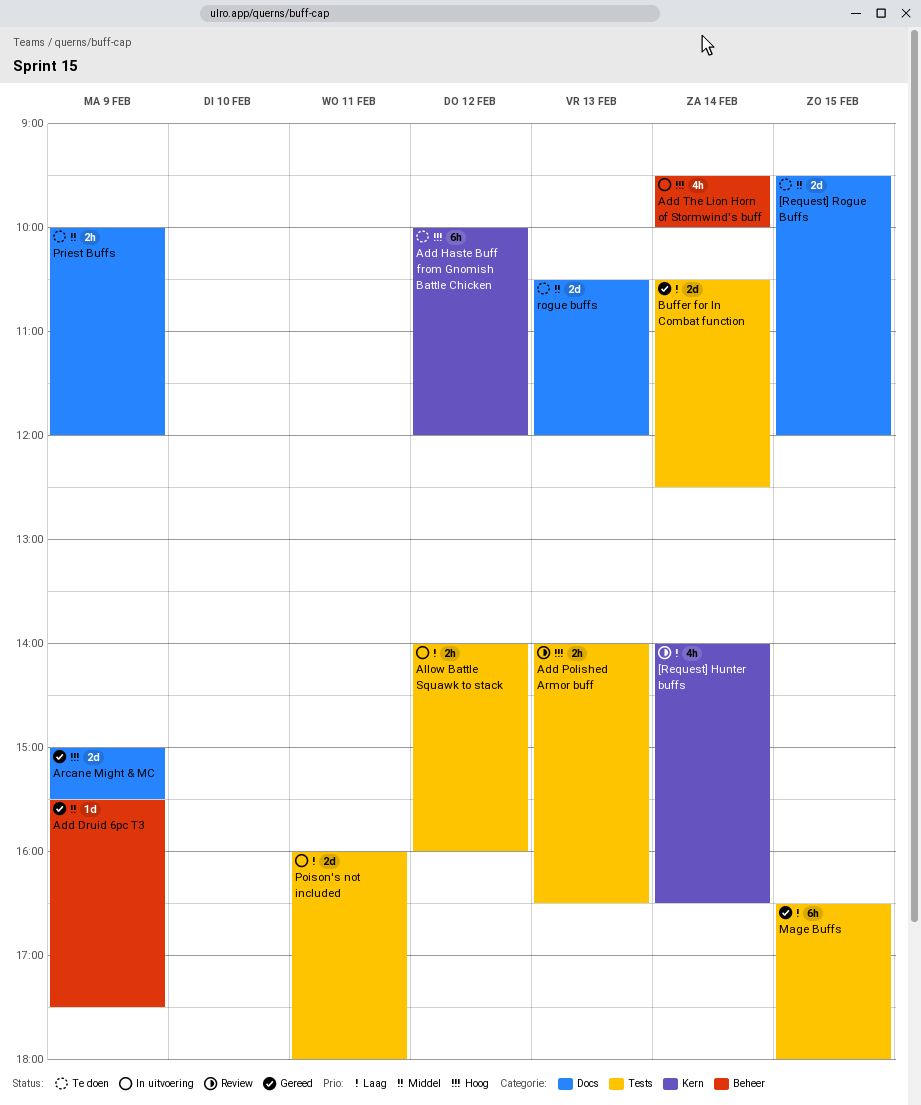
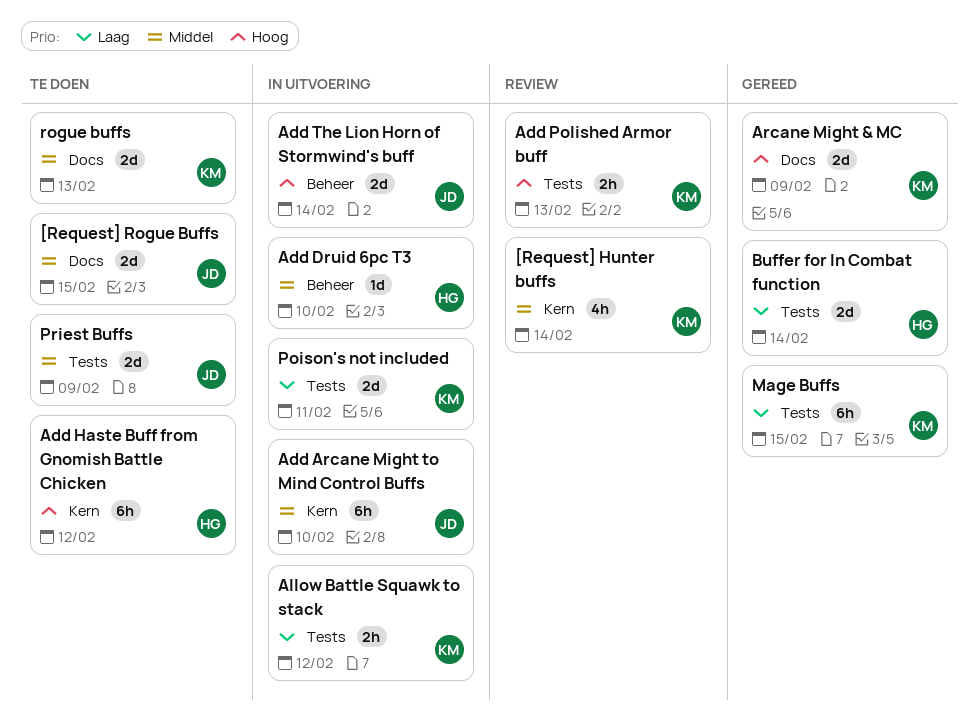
[Request] Hunter buffs, priority: Laag -> Middel
Add Arcane Might to Mind Control Buffs: none -> present
Add Druid 6pc T3, status: Gereed -> In uitvoering
Add Druid 6pc T3, day: Feb 9 -> Feb 10
Add The Lion Horn of Stormwind's buff, estimate: 4h -> 2d
Priest Buffs, label: Docs -> Tests
Priest Buffs, estimate: 2h -> 2d

